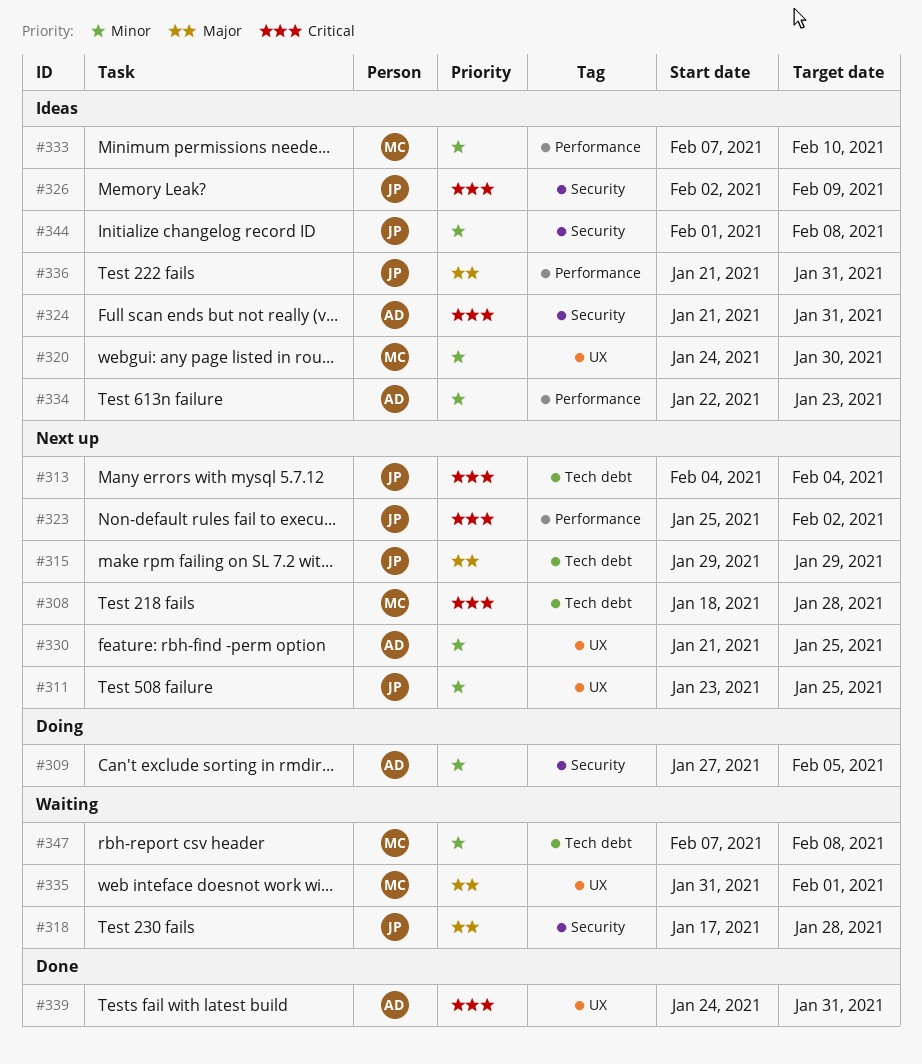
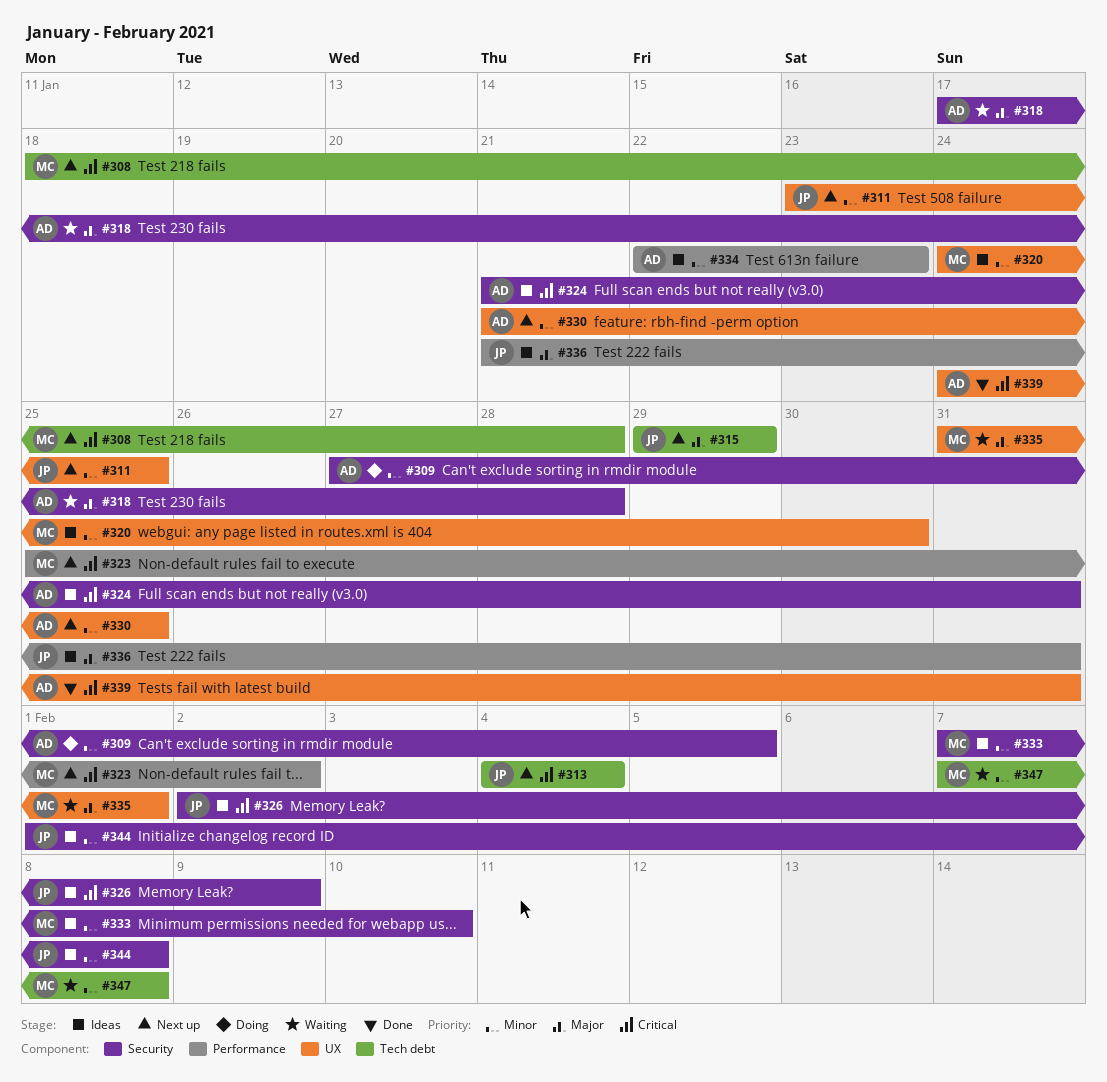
#318, owner: JP -> AD
#323, owner: JP -> MC
#333, label: Performance -> Security

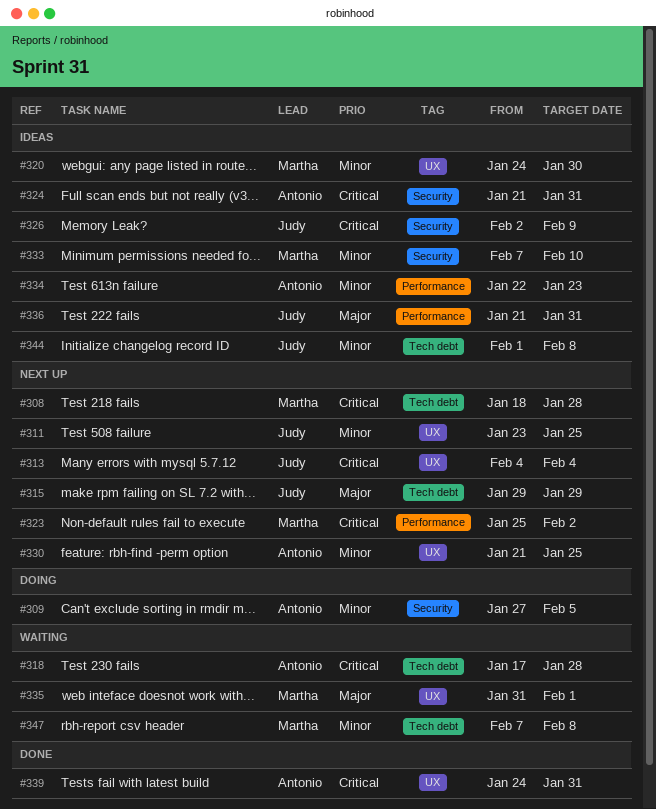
#313, label: Tech debt -> UX
#318, priority: Major -> Critical
#318, label: Security -> Tech debt
#344, label: Security -> Tech debt

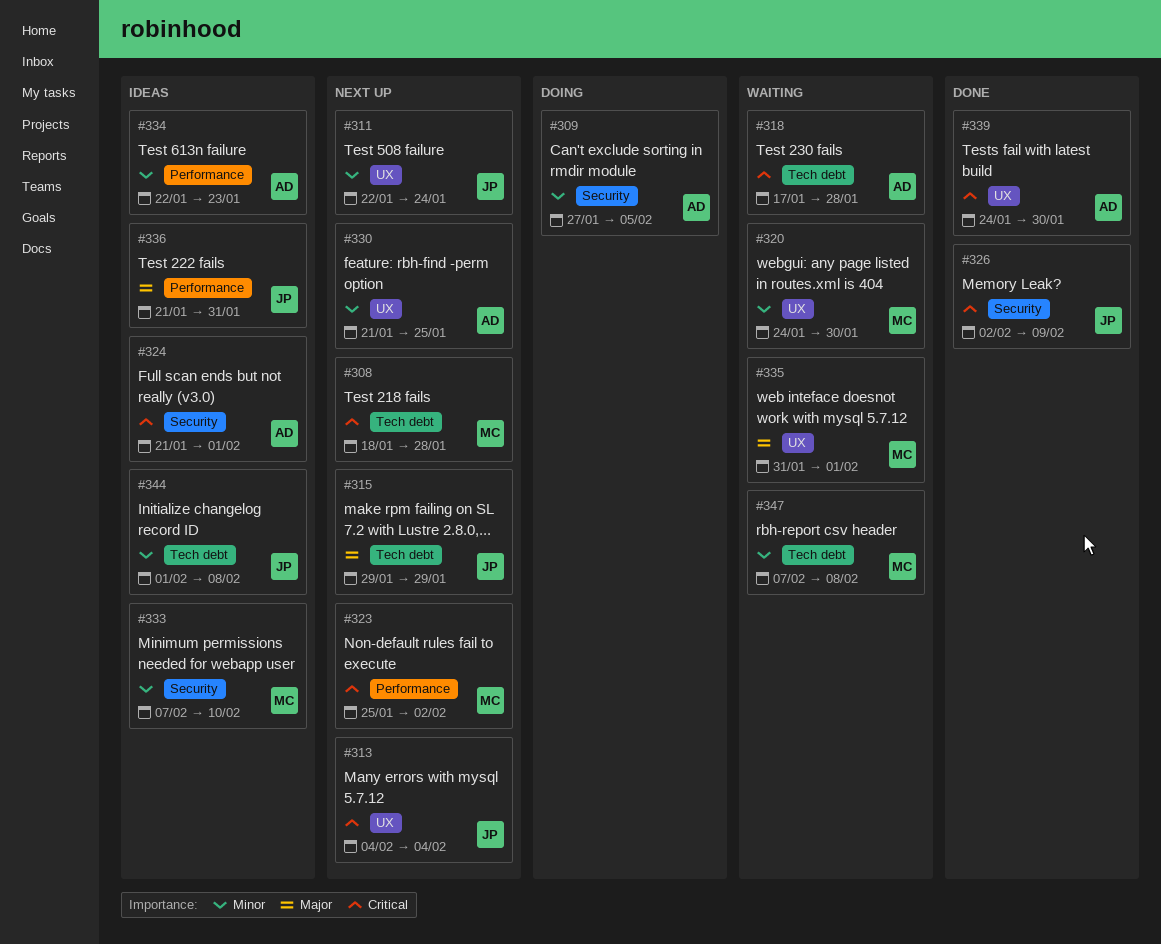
#311, start: Jan 23 -> Jan 22
#311, due: Jan 25 -> Jan 24
#320, status: Ideas -> Waiting
#324, due: Jan 31 -> Feb 1
#326, status: Ideas -> Done
#339, due: Jan 31 -> Jan 30

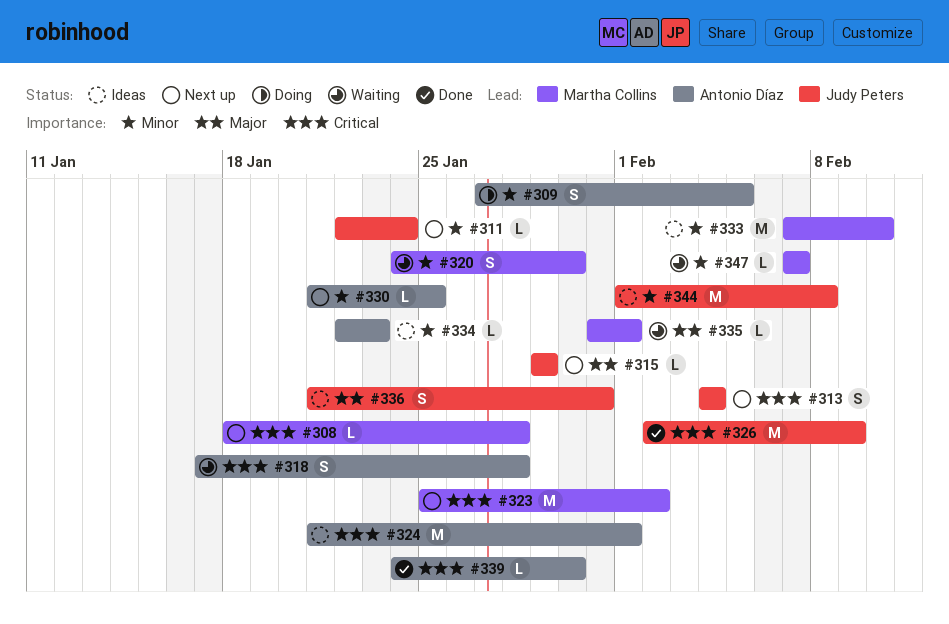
#347, due: Feb 8 -> Feb 7

